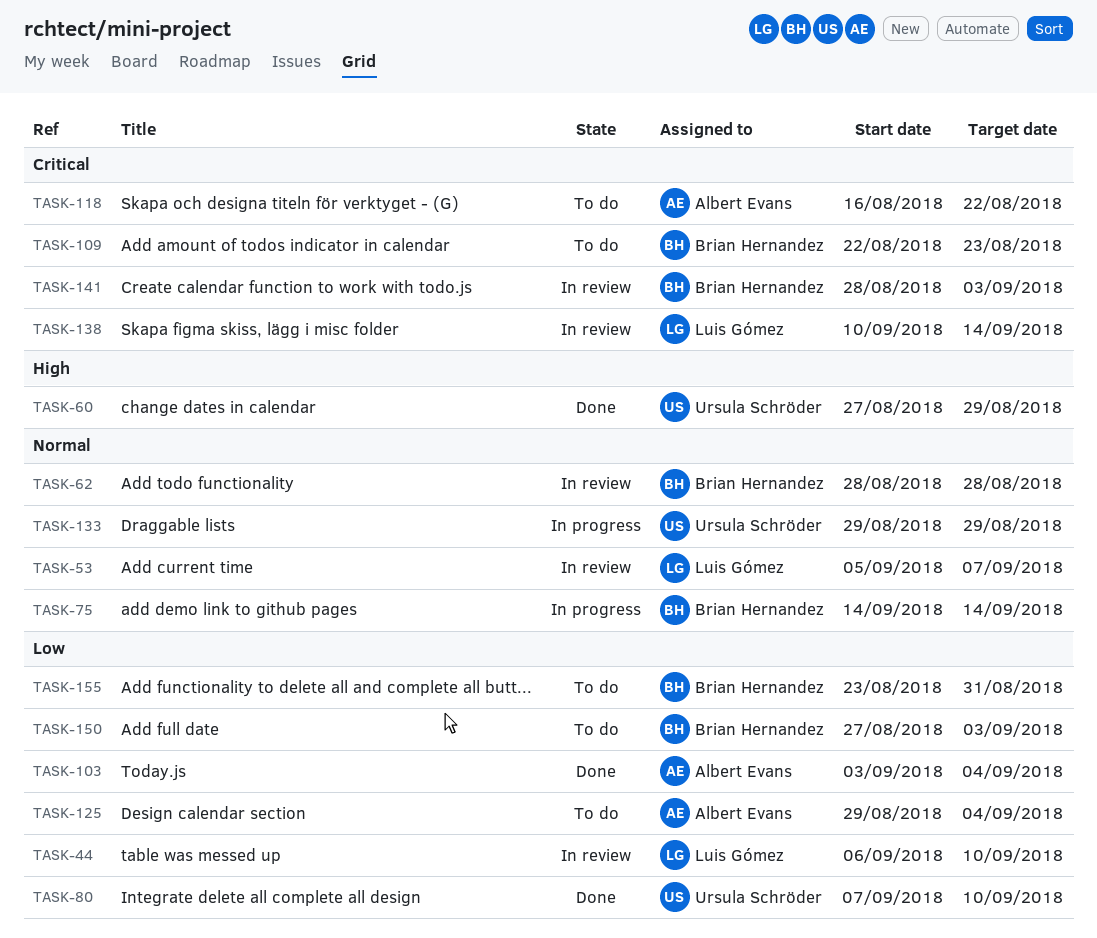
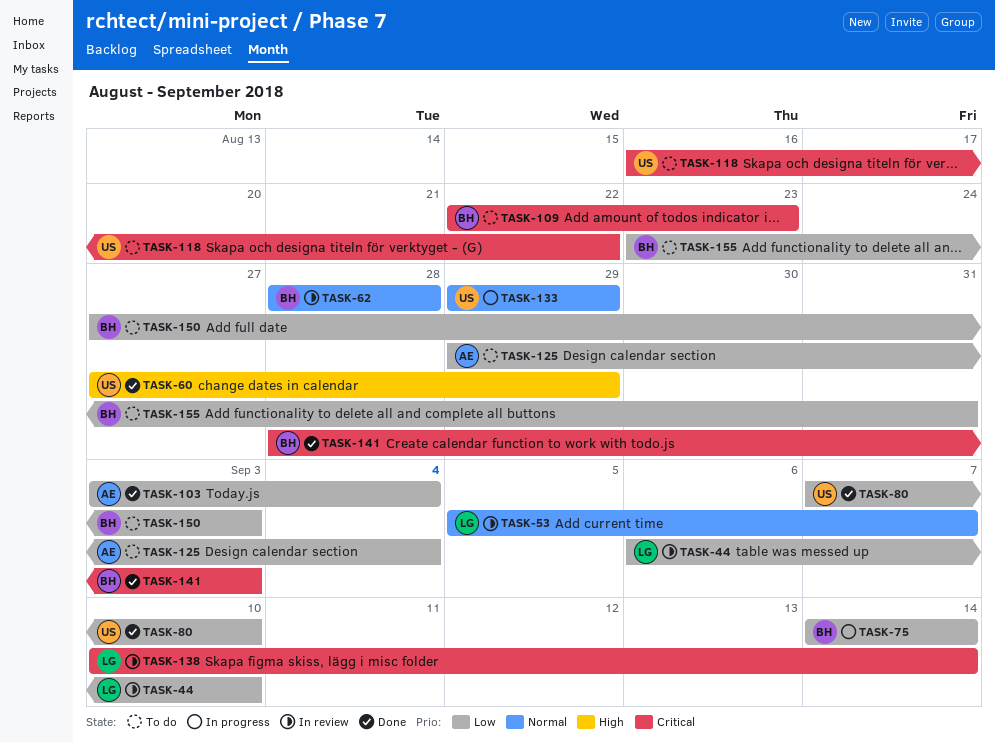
TASK-75, priority: Normal -> Low
TASK-118, owner: Albert Evans -> Ursula Schröder
TASK-141, status: In review -> Done

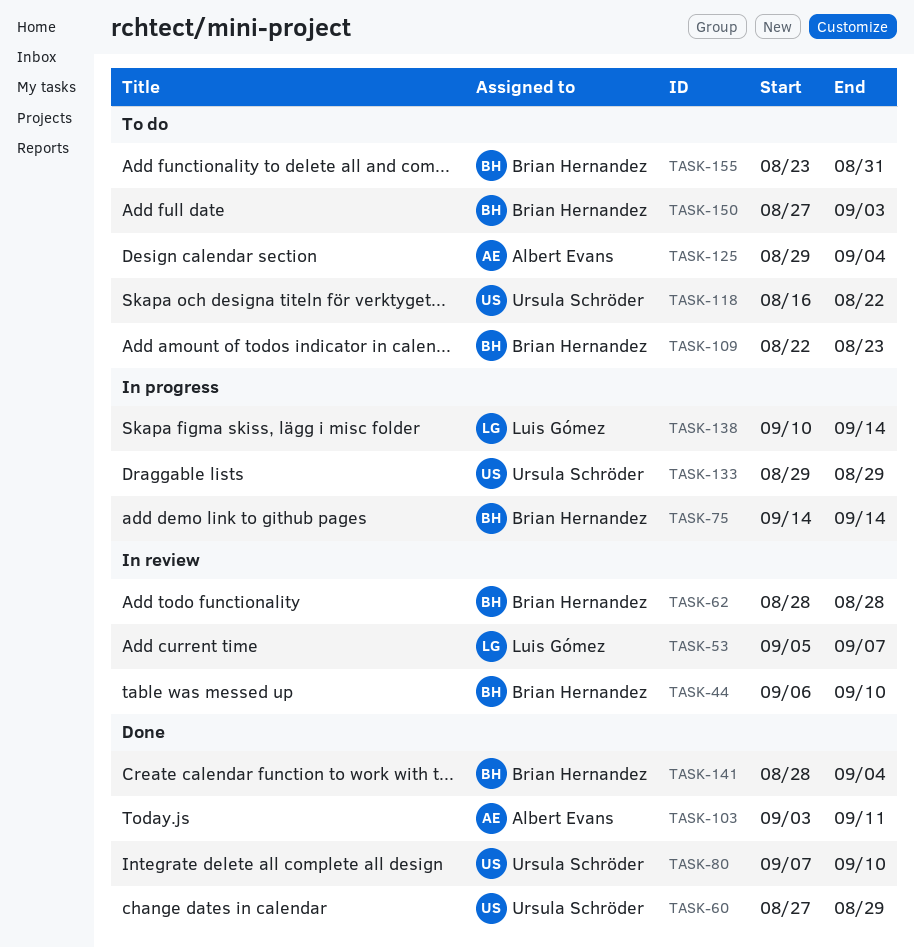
TASK-44, owner: Luis Gómez -> Brian Hernandez
TASK-103, due: Sep 4 -> Sep 11
TASK-138, status: In review -> In progress
TASK-141, due: Sep 3 -> Sep 4

